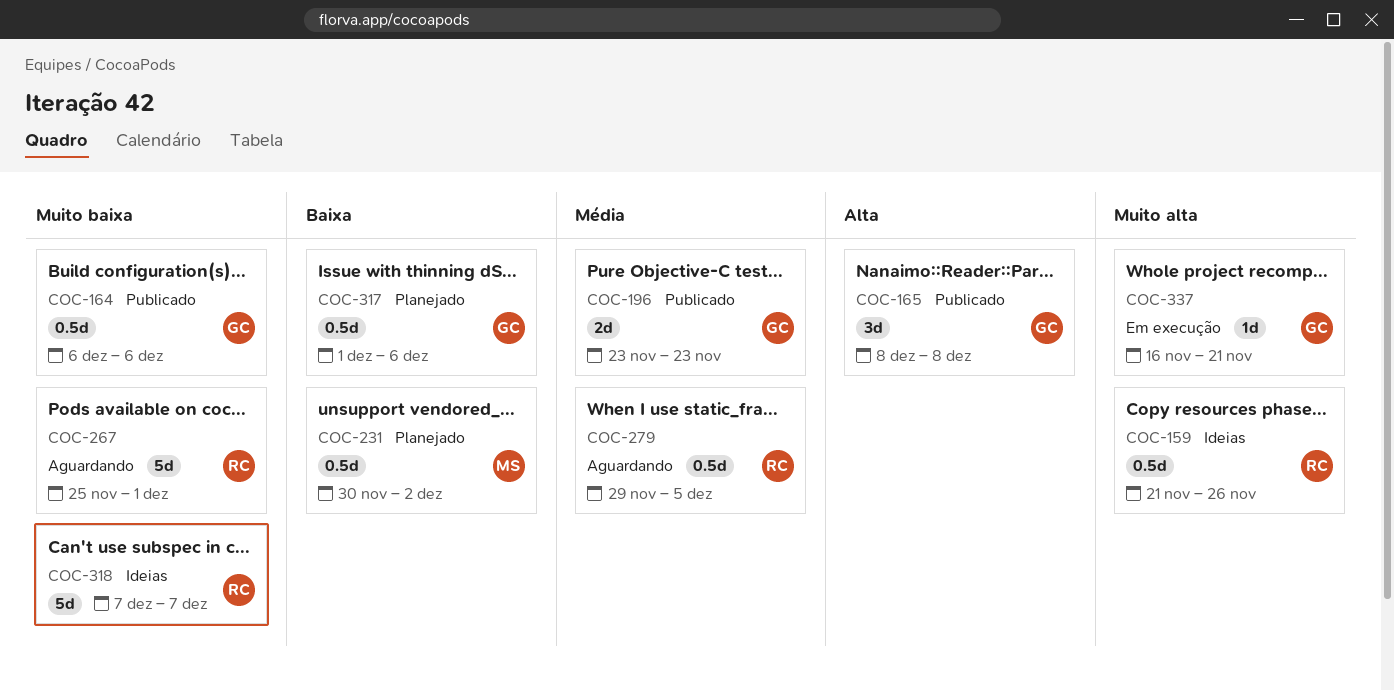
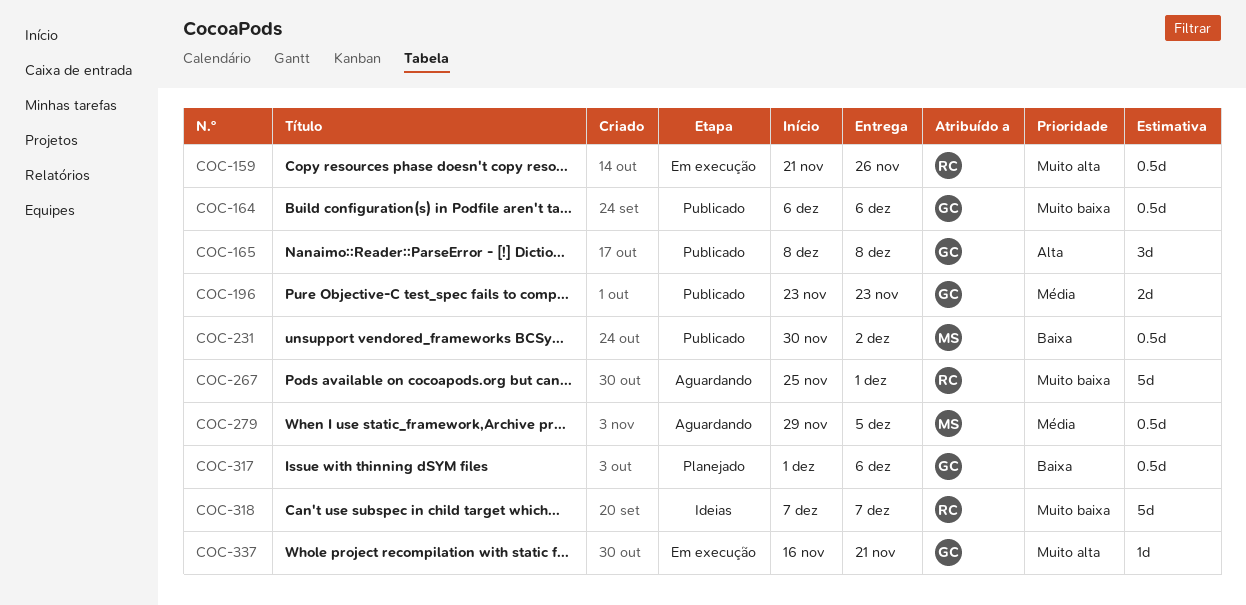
COC-159, status: Ideias -> Em execução
COC-231, status: Planejado -> Publicado
COC-279, owner: RC -> MS

